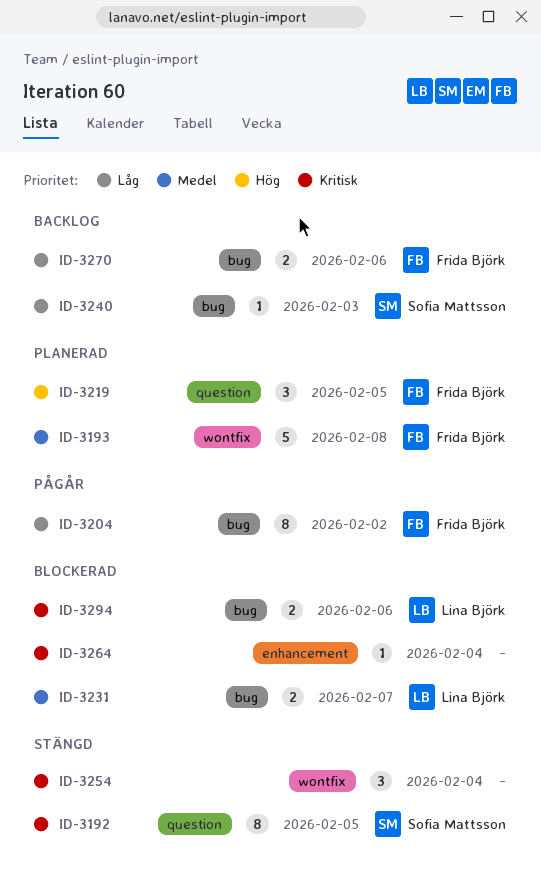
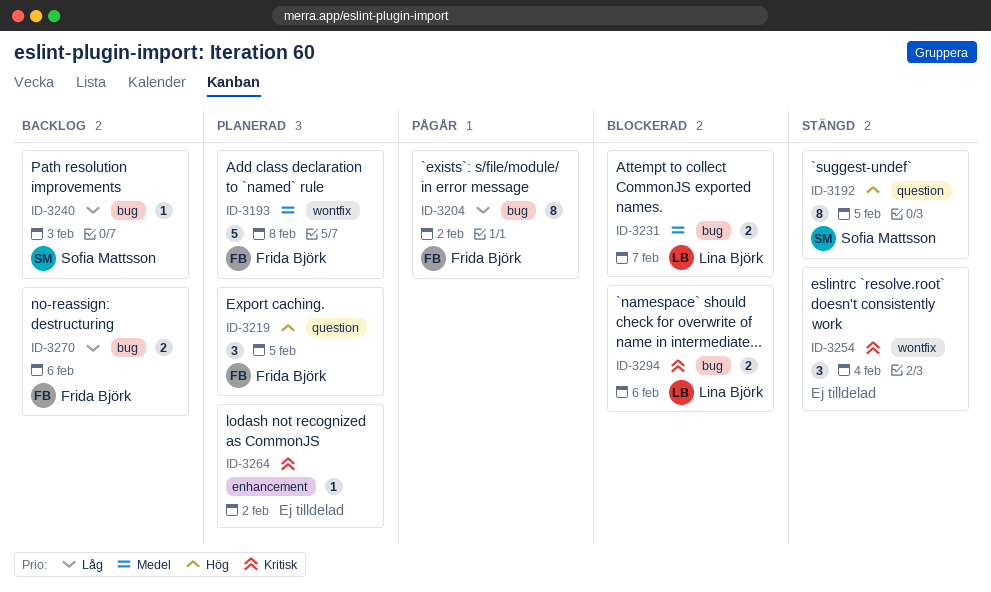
ID-3192, priority: Kritisk -> Hög
ID-3264, status: Blockerad -> Planerad
ID-3264, day: Feb 4 -> Feb 2

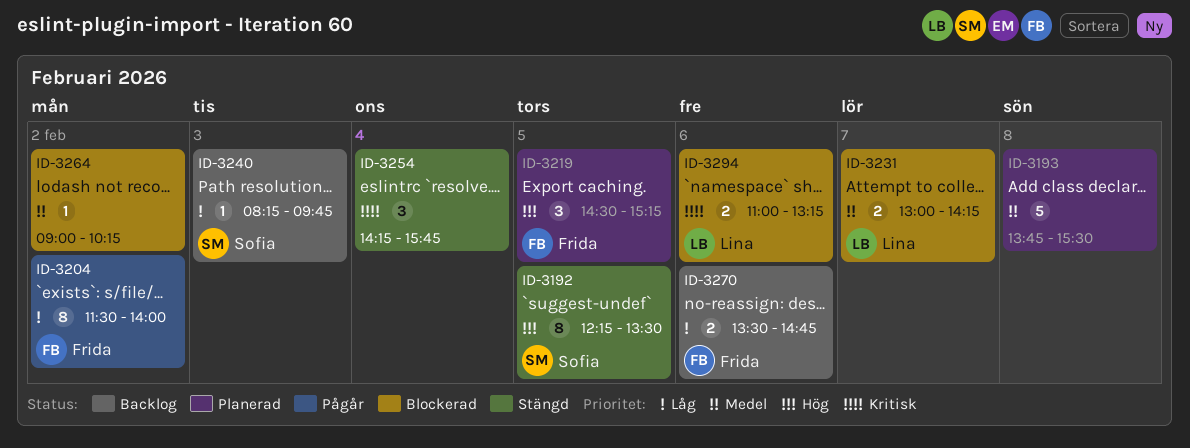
ID-3193, owner: Frida Björk -> none
ID-3264, status: Planerad -> Blockerad
ID-3264, priority: Kritisk -> Medel

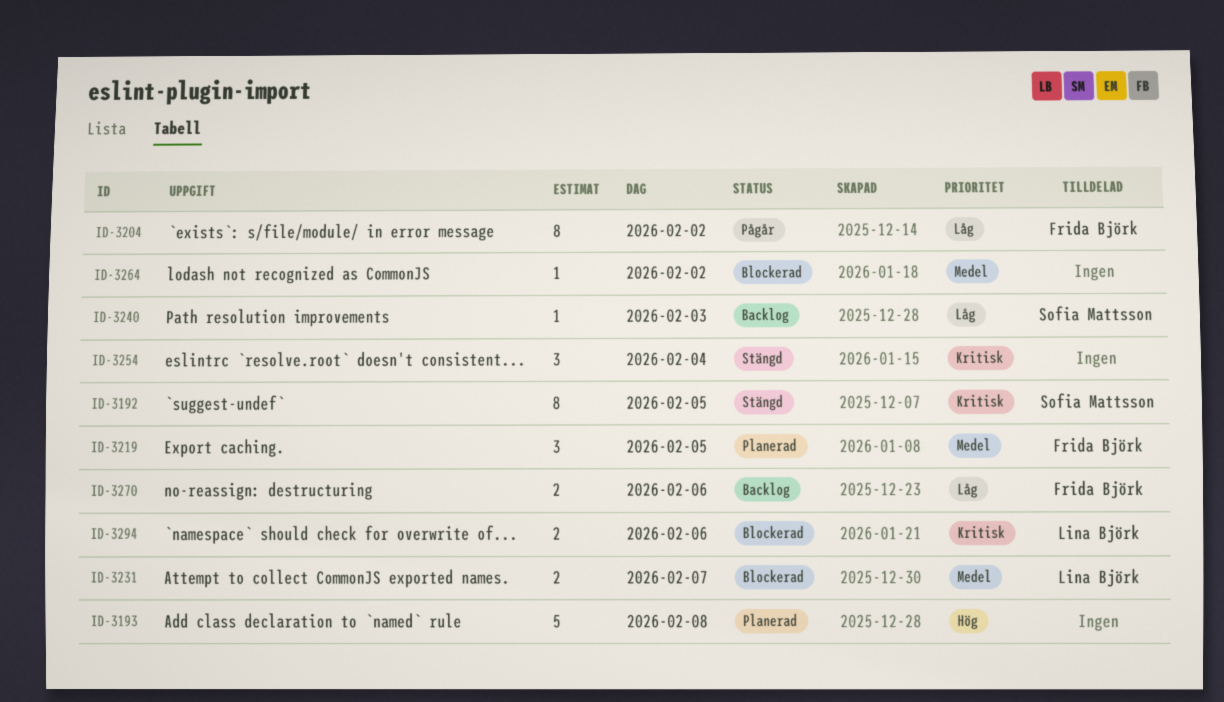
ID-3192, priority: Hög -> Kritisk
ID-3193, priority: Medel -> Hög
ID-3219, priority: Hög -> Medel

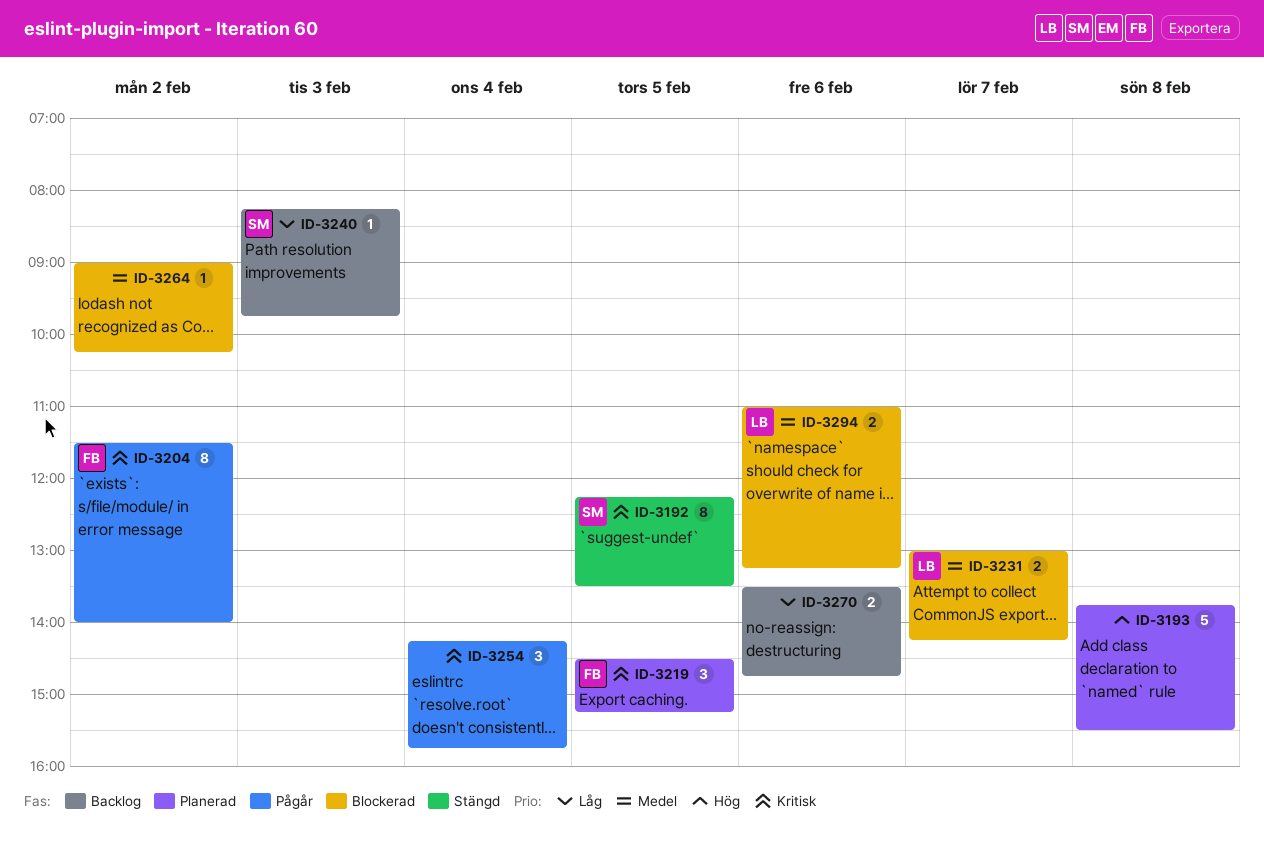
ID-3204, priority: Låg -> Kritisk
ID-3219, priority: Medel -> Kritisk
ID-3254, status: Stängd -> Pågår
ID-3270, owner: Frida Björk -> none
ID-3294, priority: Kritisk -> Medel

